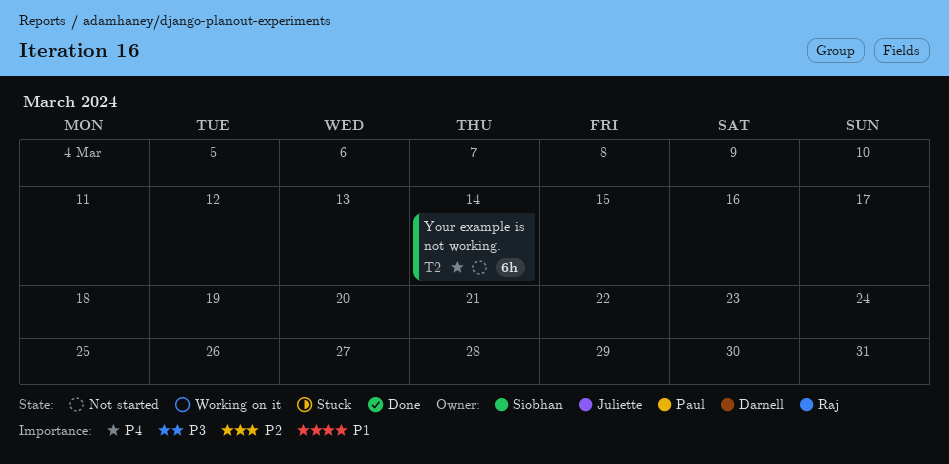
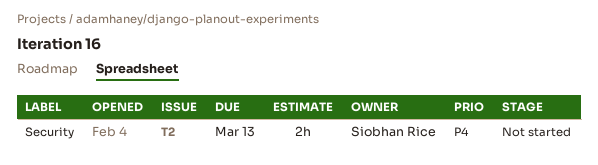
T2, estimate: 6h -> 2h
T2, due: Mar 14 -> Mar 13

